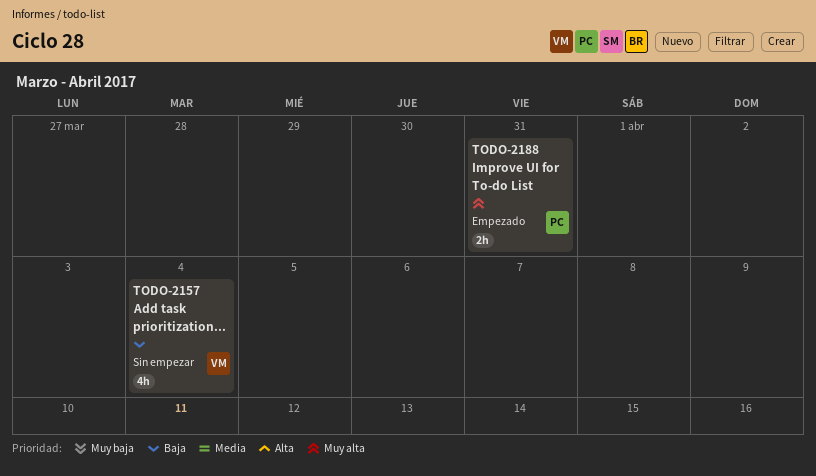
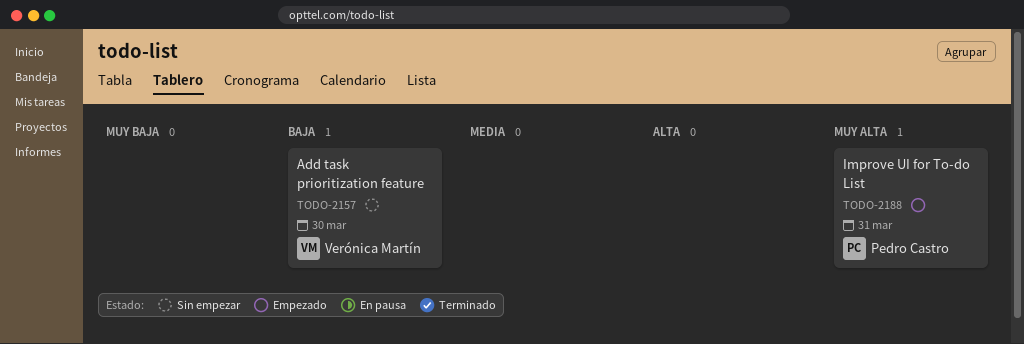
TODO-2157, due: Apr 4 -> Mar 30

